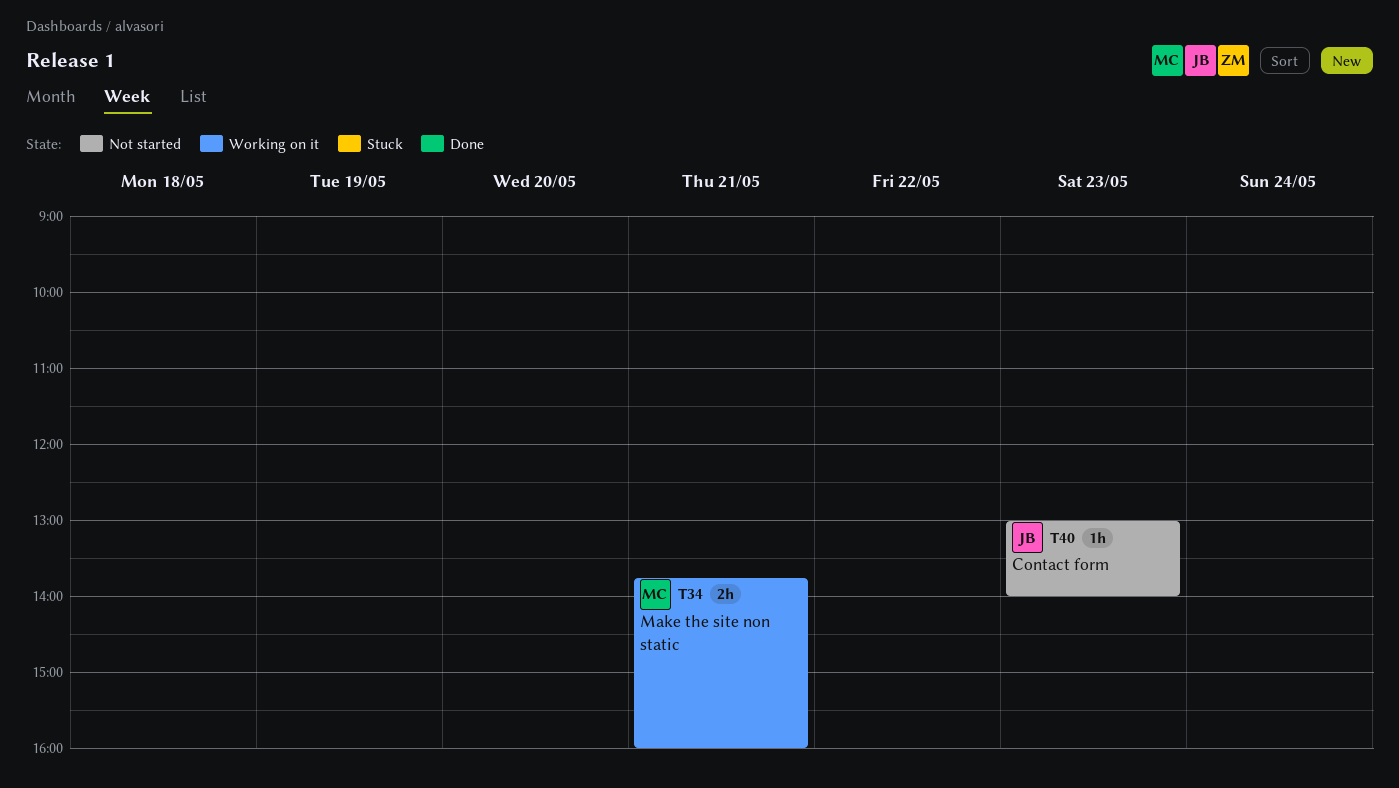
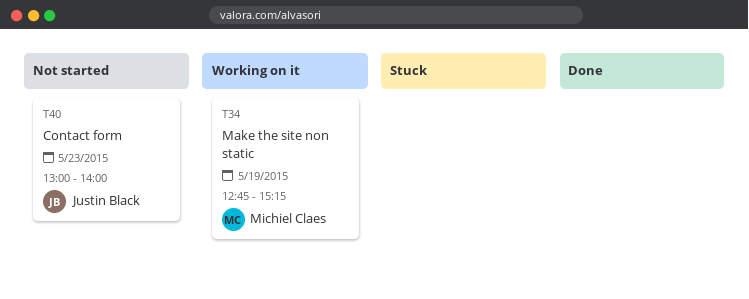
T34, day: May 21 -> May 19
T34, begins: 13:45 -> 12:45
T34, ends: 16:00 -> 15:15

